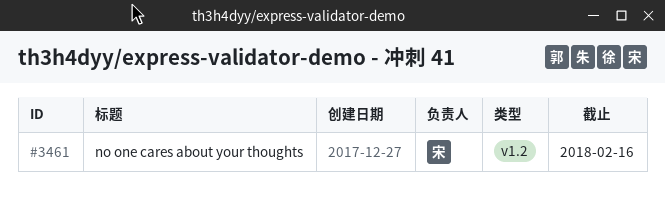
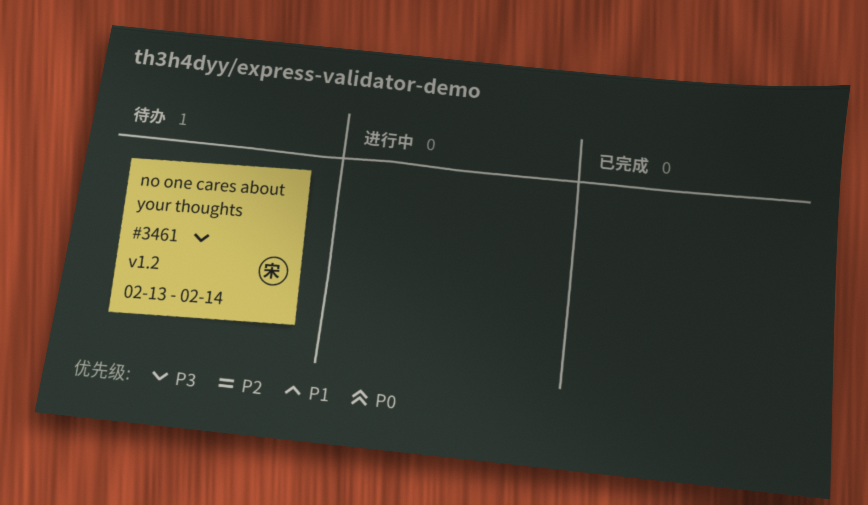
#3461, due: Feb 16 -> Feb 14

